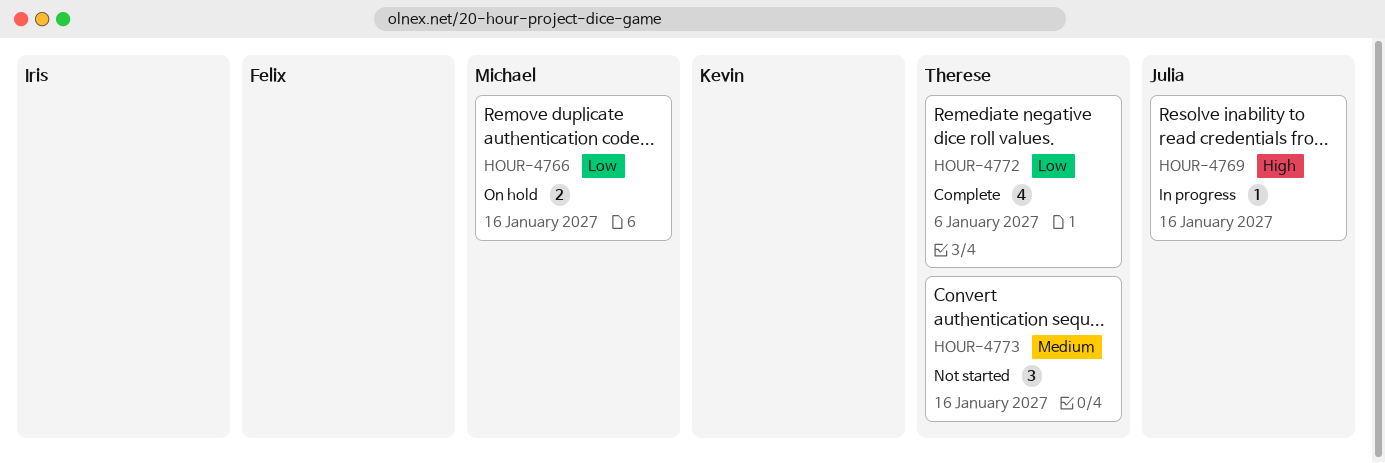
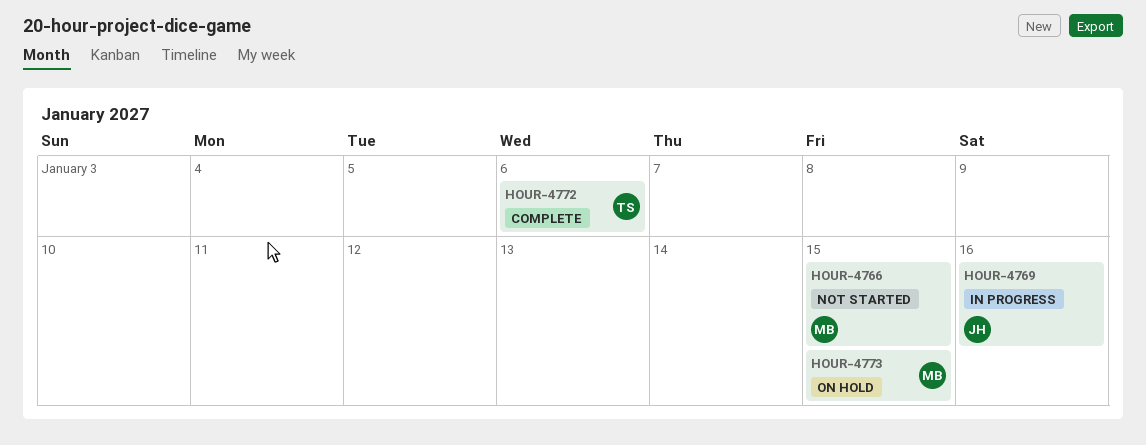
HOUR-4766, status: On hold -> Not started
HOUR-4766, due: Jan 16 -> Jan 15
HOUR-4773, status: Not started -> On hold
HOUR-4773, owner: Therese -> Michael
HOUR-4773, due: Jan 16 -> Jan 15

